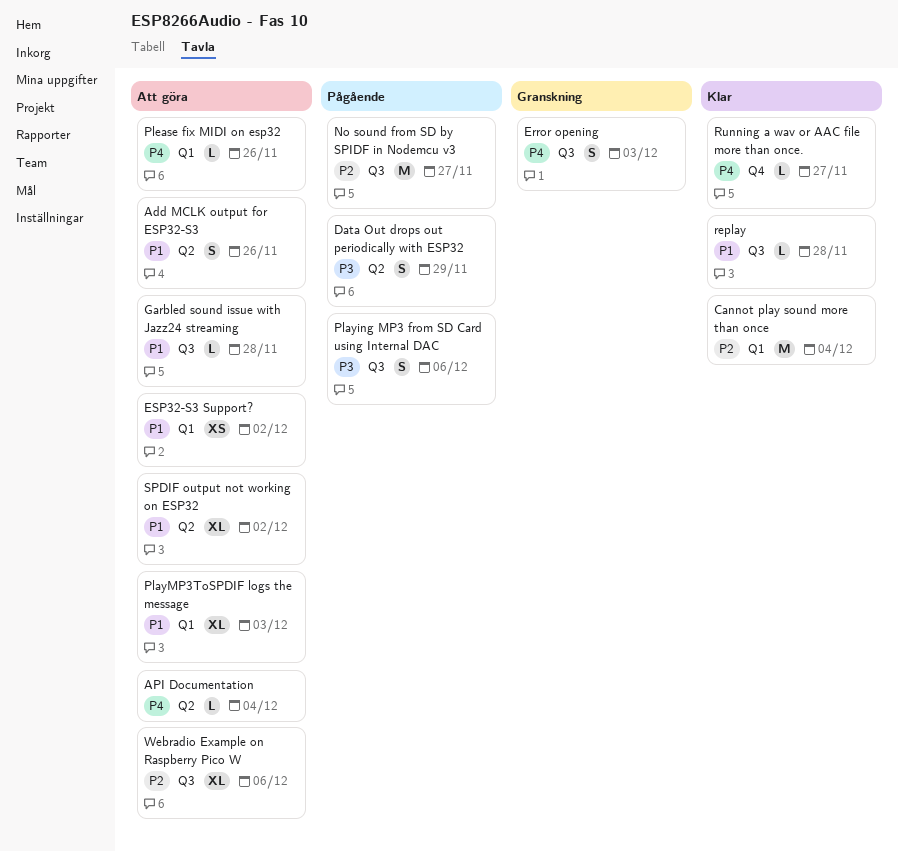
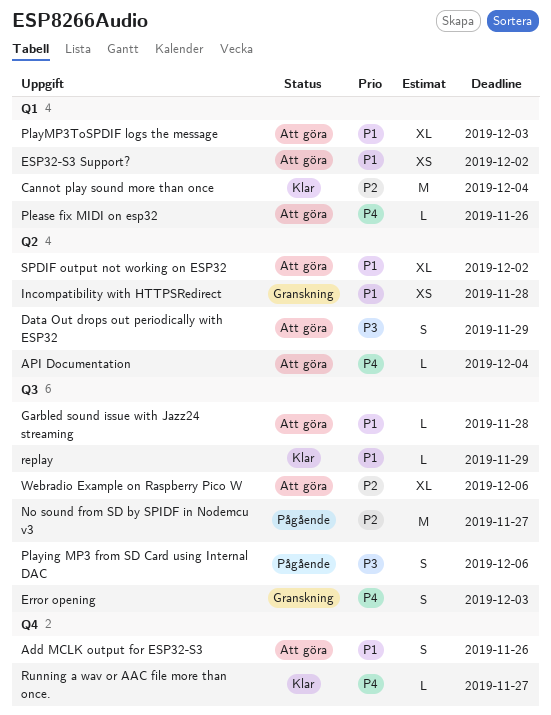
Add MCLK output for ESP32-S3, label: Q2 -> Q4
Data Out drops out periodically with ESP32, status: Pågående -> Att göra
Incompatibility with HTTPSRedirect: none -> present
replay, due: Nov 28 -> Nov 29

